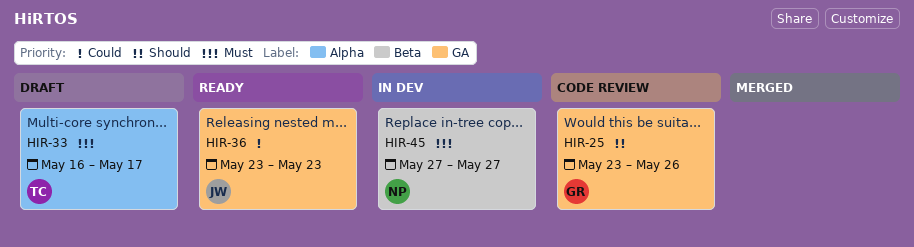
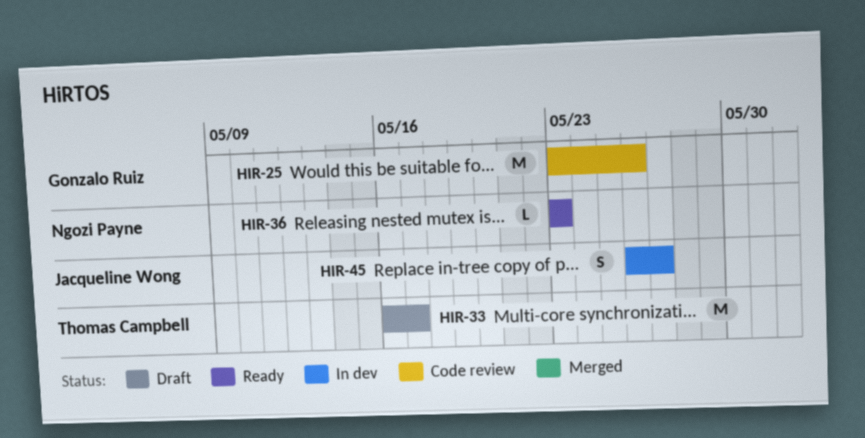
HIR-36, owner: Jacqueline Wong -> Ngozi Payne
HIR-45, owner: Ngozi Payne -> Jacqueline Wong
HIR-45, start: May 27 -> May 26

